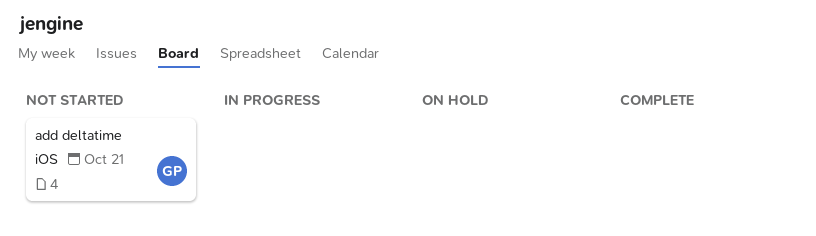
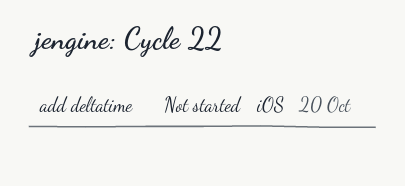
add deltatime, due: Oct 21 -> Oct 20

